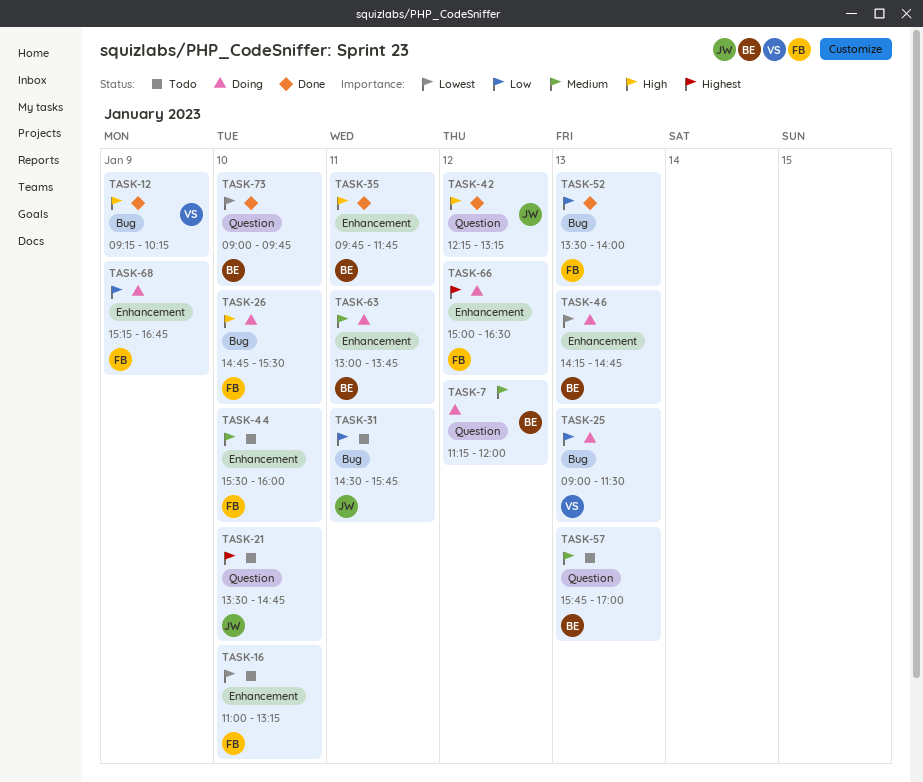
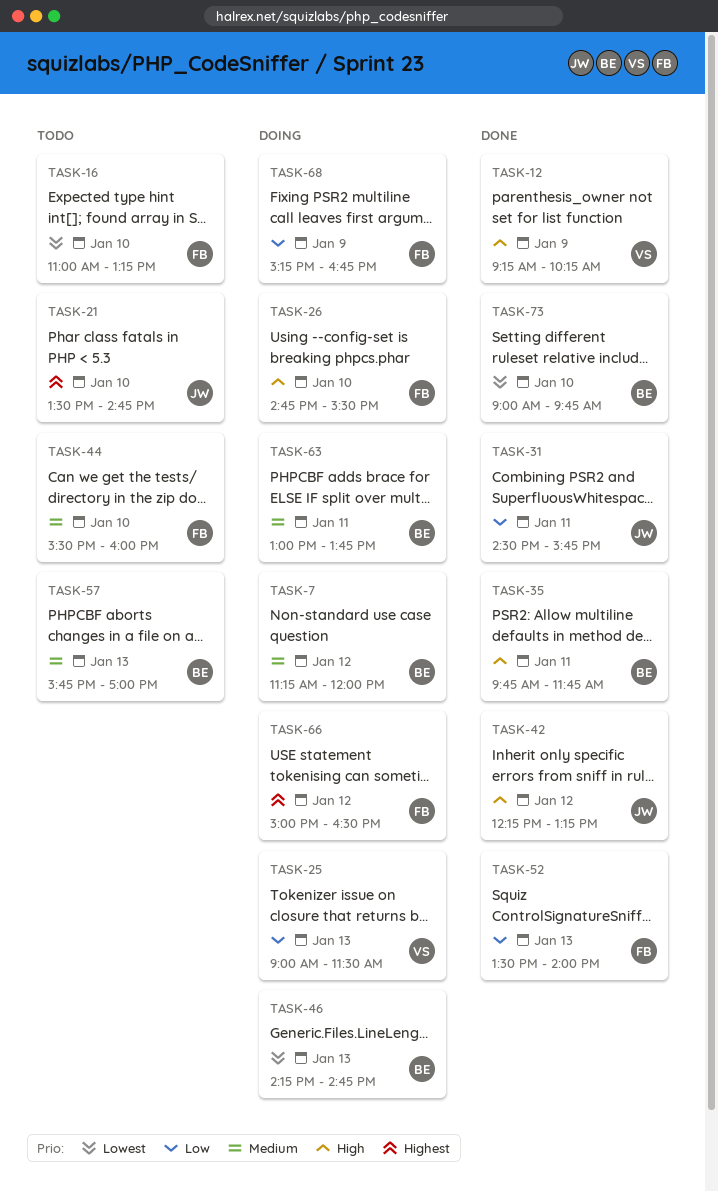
TASK-31, status: Todo -> Done

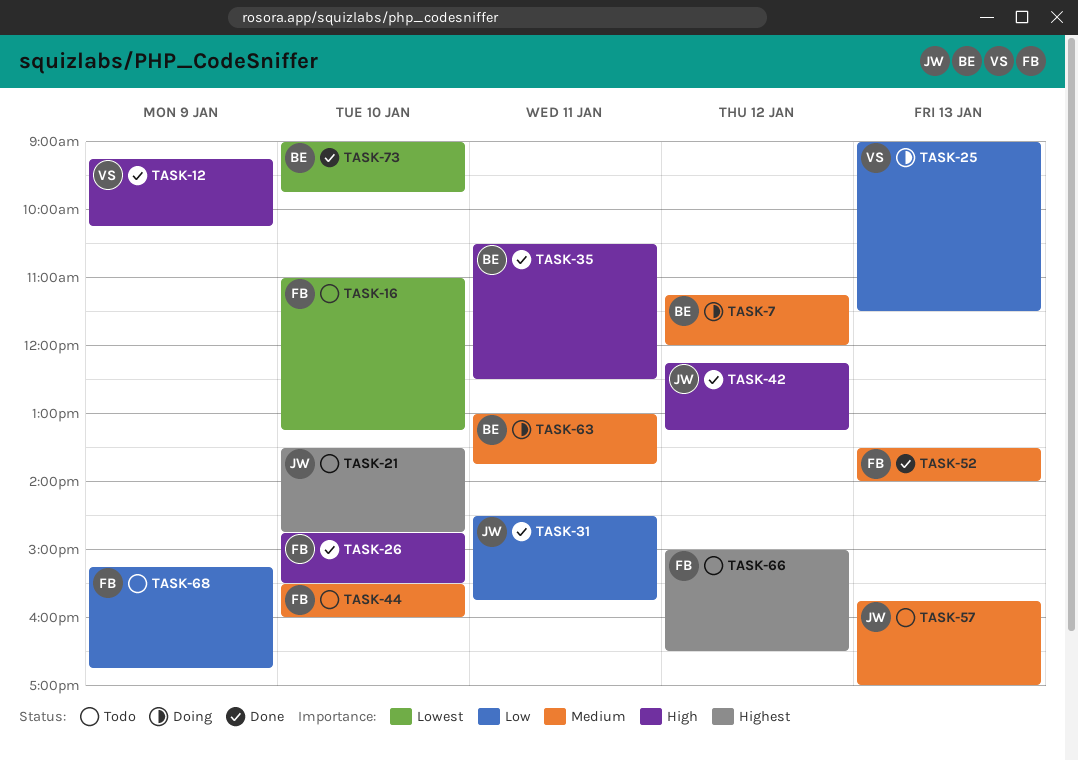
TASK-26, status: Doing -> Done
TASK-35, begins: 09:45 -> 10:30
TASK-35, ends: 11:45 -> 12:30
TASK-46: present -> none
TASK-52, priority: Low -> Medium
TASK-57, owner: BE -> JW
TASK-66, status: Doing -> Todo
TASK-68, status: Doing -> Todo

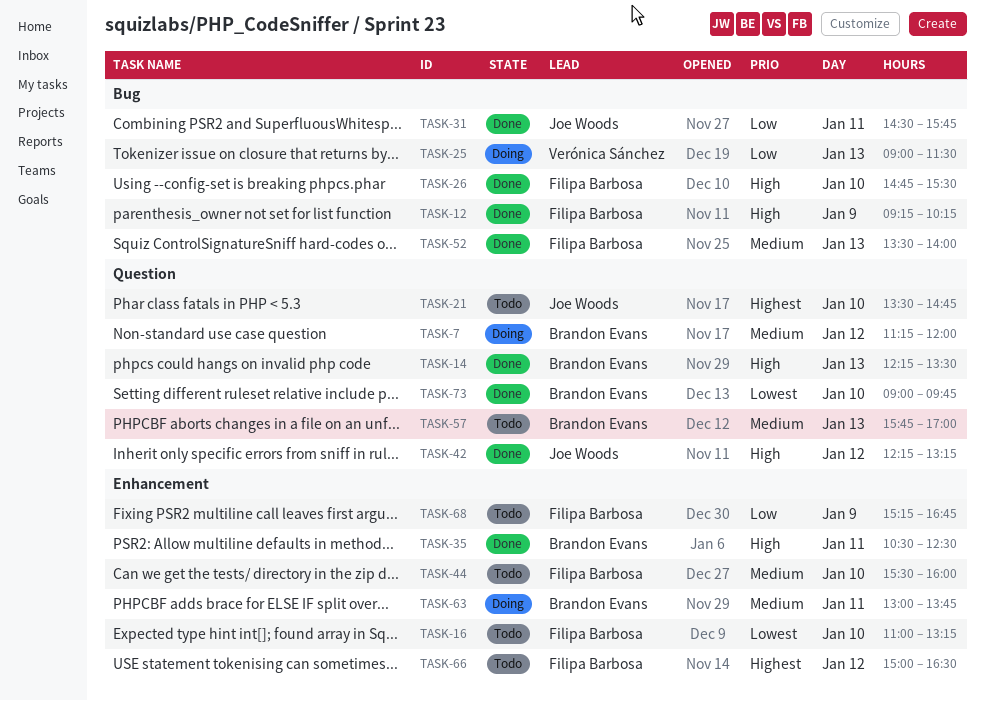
TASK-12, owner: Verónica Sánchez -> Filipa Barbosa
TASK-14: none -> present
TASK-57, owner: Joe Woods -> Brandon Evans

